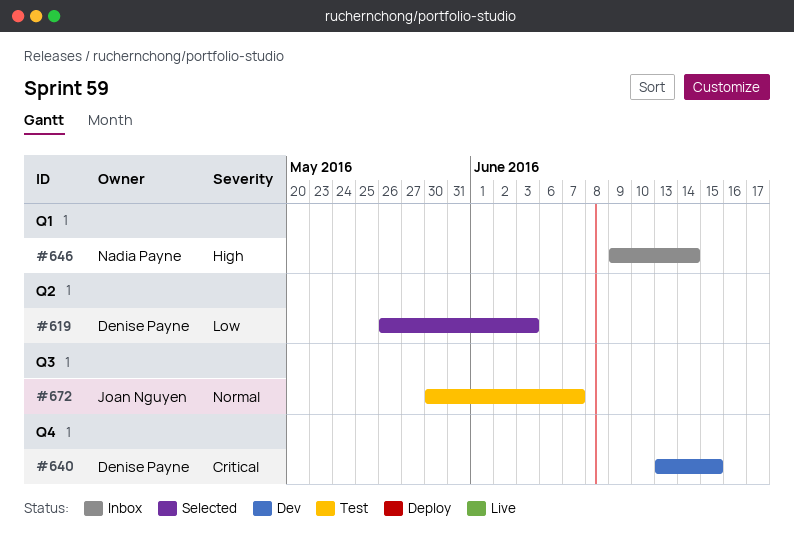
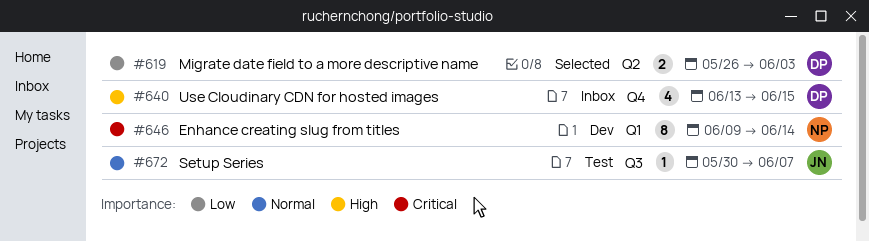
#640, status: Dev -> Inbox
#640, priority: Critical -> High
#646, status: Inbox -> Dev
#646, priority: High -> Critical

